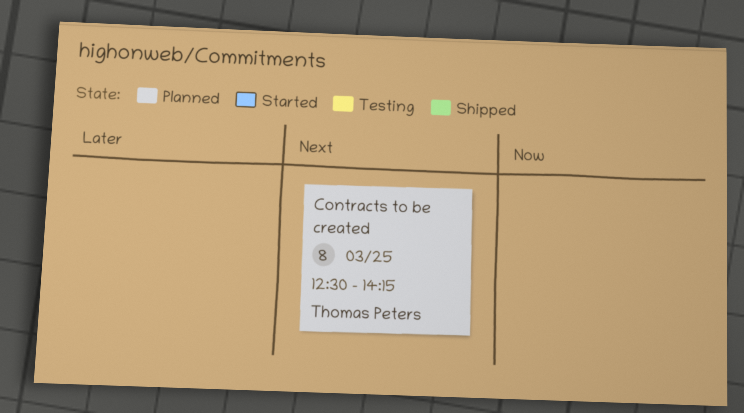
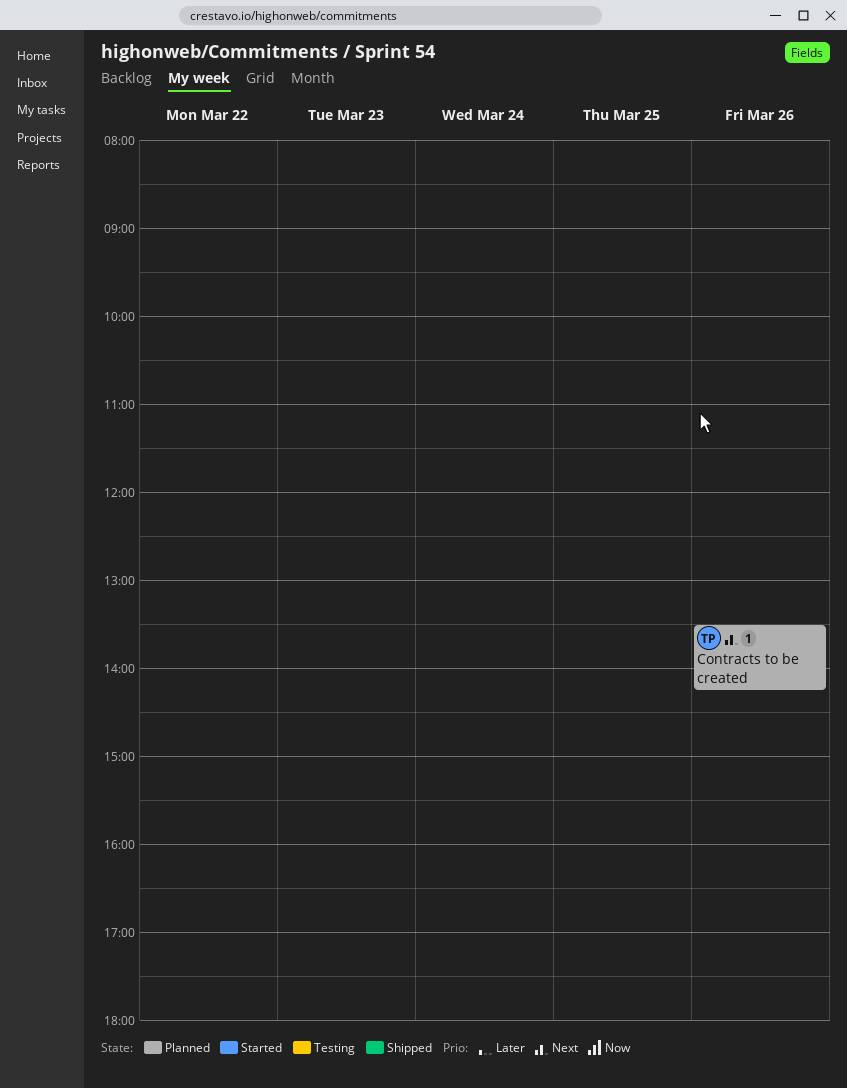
Contracts to be created, estimate: 8 -> 1
Contracts to be created, day: Mar 25 -> Mar 26
Contracts to be created, begins: 12:30 -> 13:30

